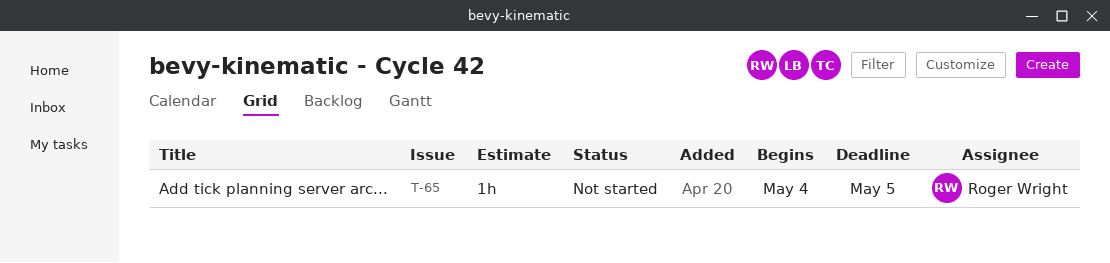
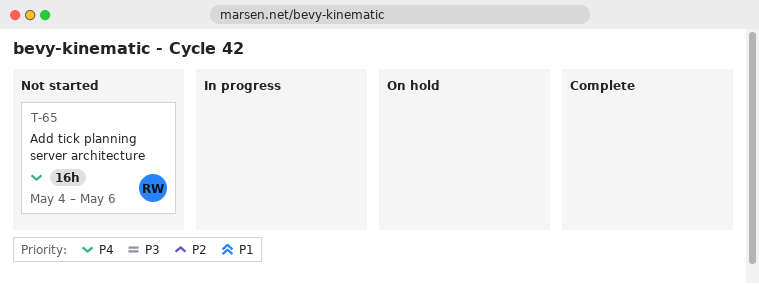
T-65, estimate: 1h -> 16h
T-65, due: May 5 -> May 6

